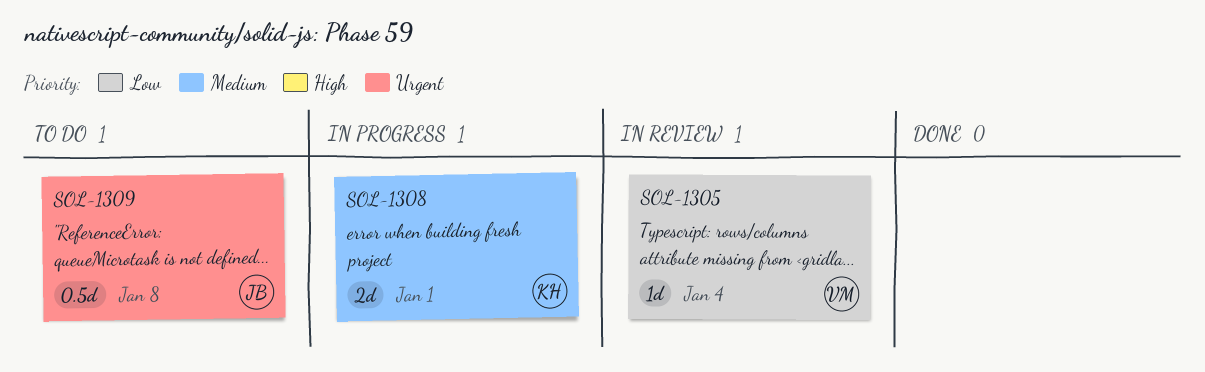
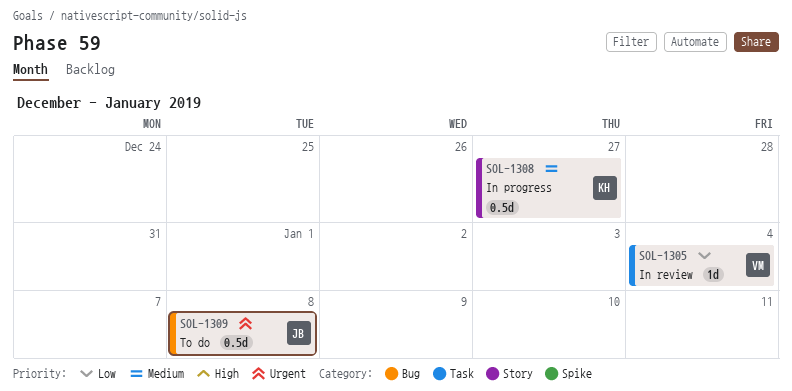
SOL-1308, estimate: 2d -> 0.5d
SOL-1308, due: Jan 1 -> Dec 27

